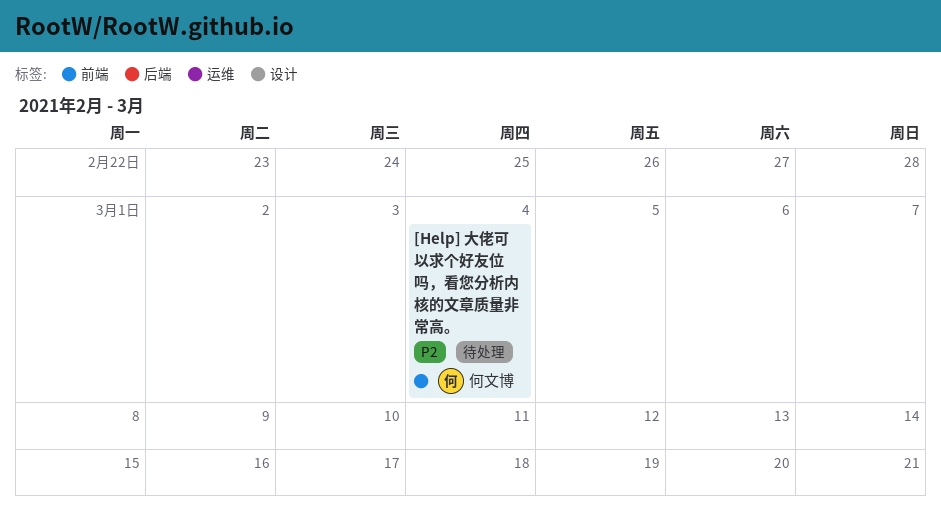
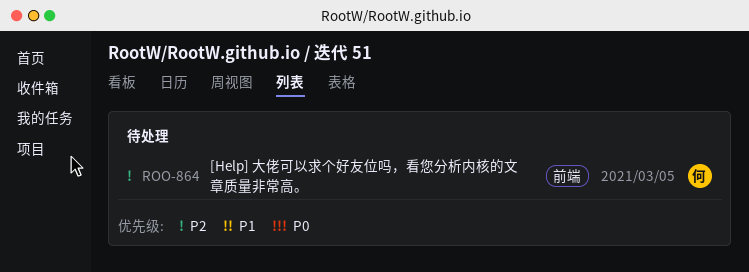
[Help] 大佬可以求个好友位吗，看您分析内核的文章质量非常高。, due: Mar 4 -> Mar 5

